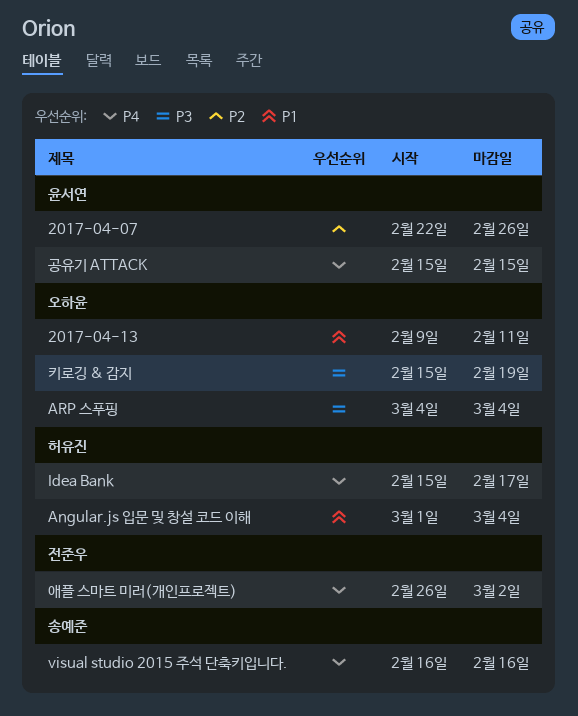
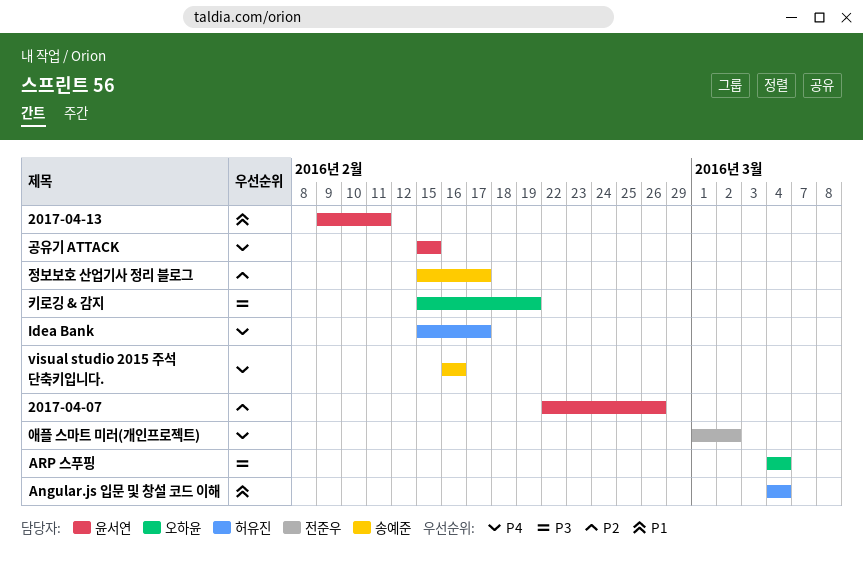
2017-04-13, owner: 오하윤 -> 윤서연
Angular.js 입문 및 창설 코드 이해, start: Mar 1 -> Mar 4
애플 스마트 미러(개인프로젝트), start: Feb 26 -> Mar 1
정보보호 산업기사 정리 블로그: none -> present

